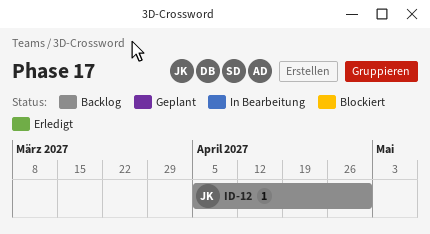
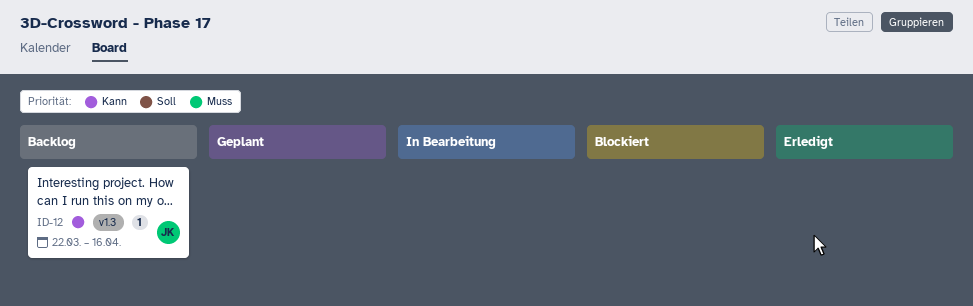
ID-12, start: Apr 5 -> Mar 22
ID-12, due: Apr 30 -> Apr 16

